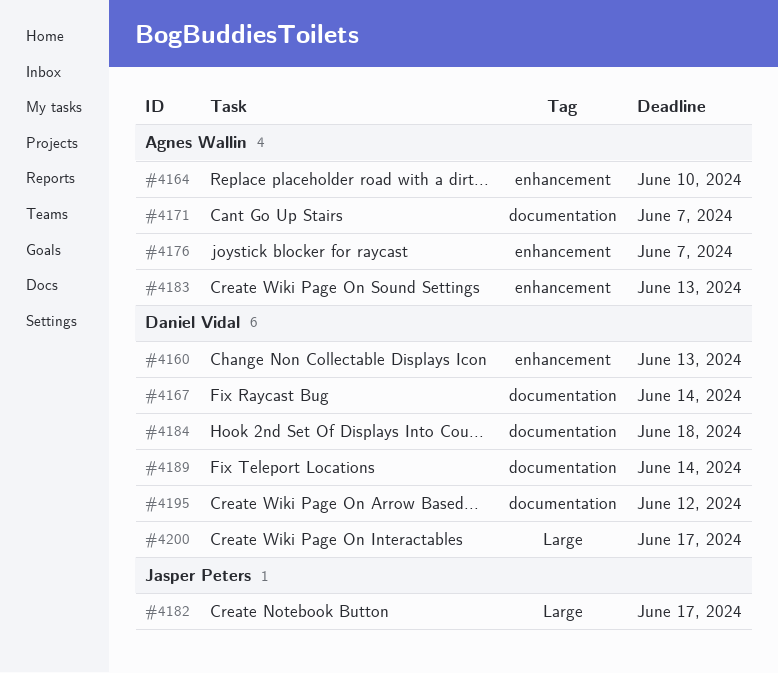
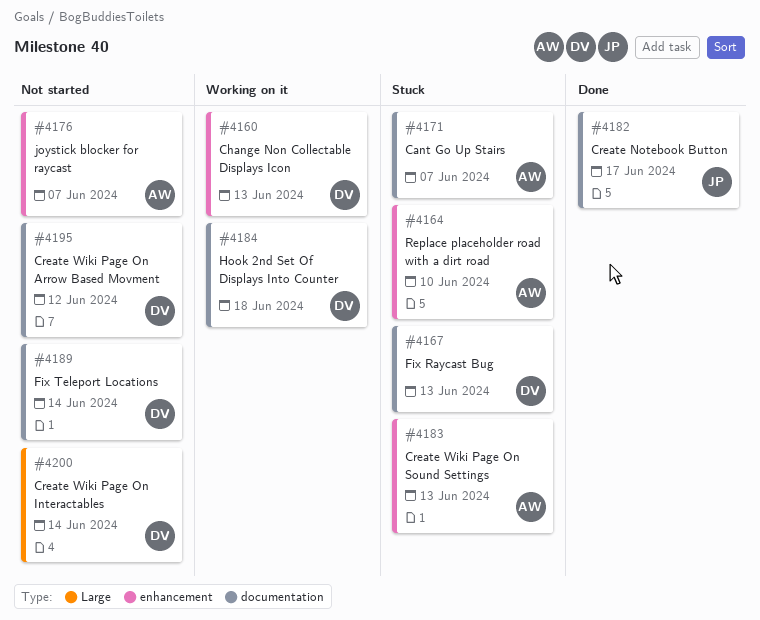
#4167, due: Jun 14 -> Jun 13
#4182, label: Large -> documentation
#4200, due: Jun 17 -> Jun 14

